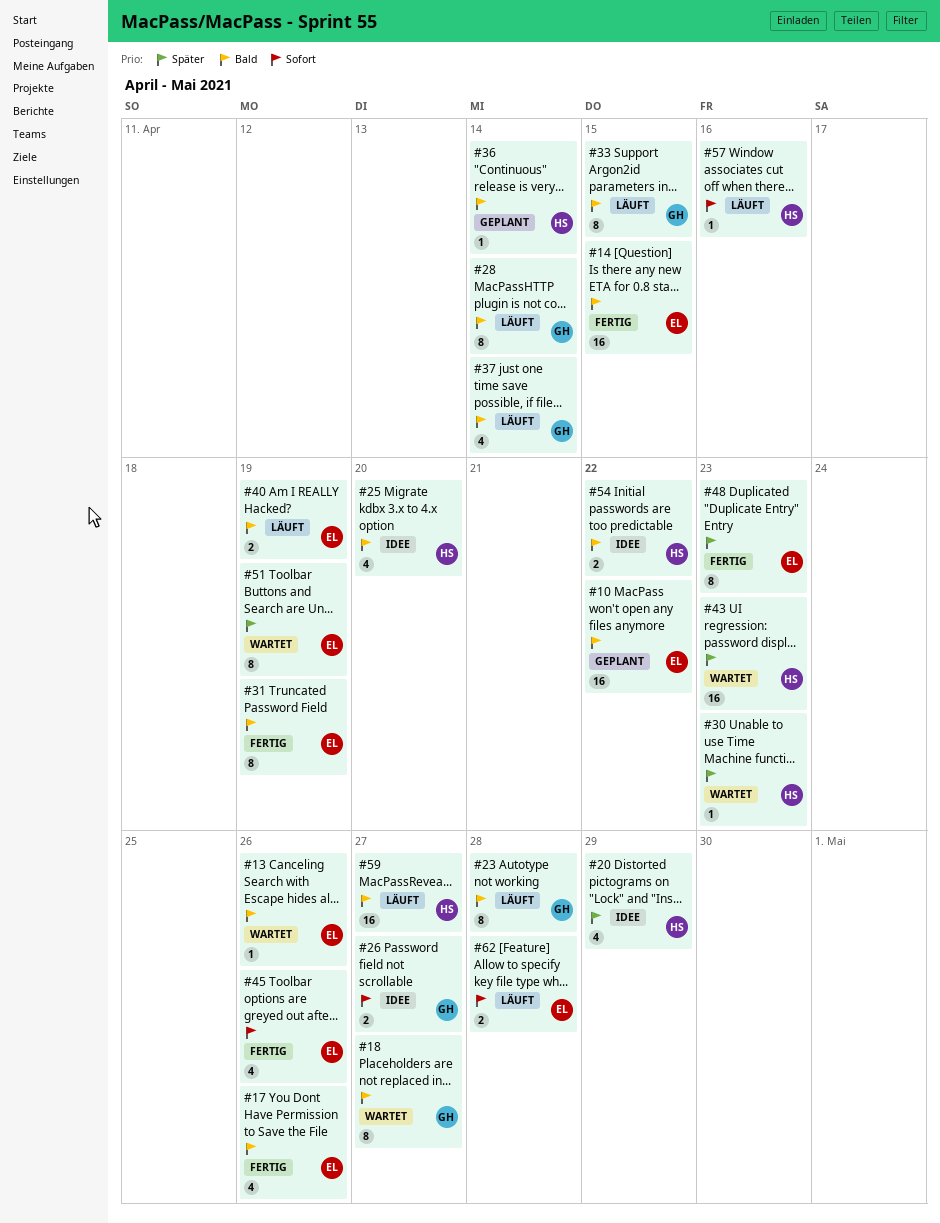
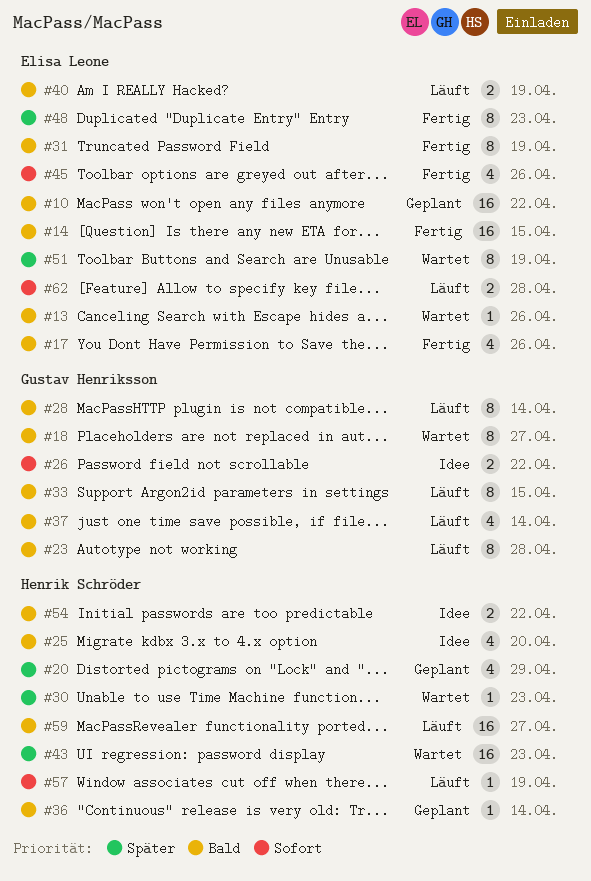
#20, status: Idee -> Geplant
#26, due: Apr 27 -> Apr 22
#57, due: Apr 16 -> Apr 19

